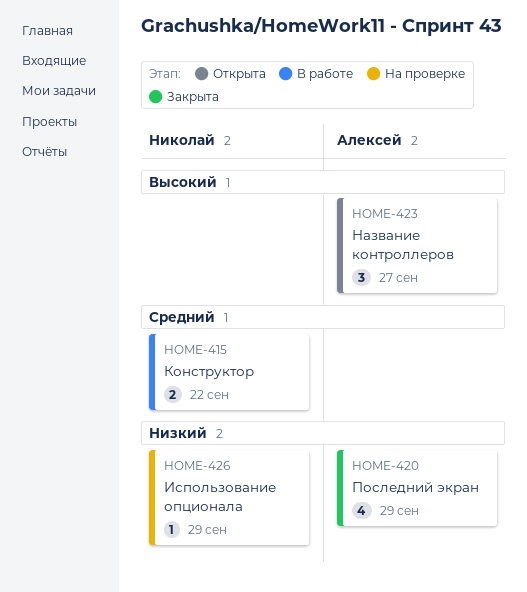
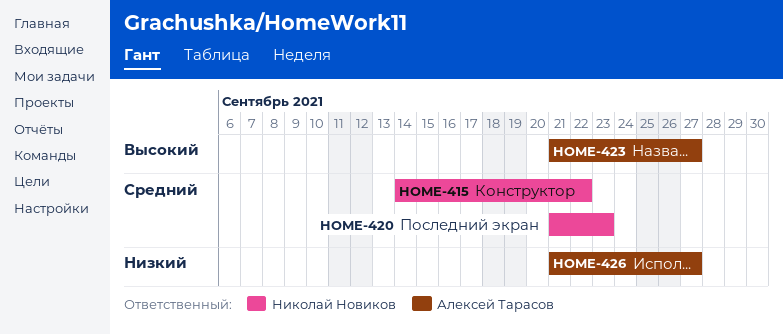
HOME-420, owner: Алексей Тарасов -> Николай Новиков
HOME-420, priority: Низкий -> Средний
HOME-420, due: Sep 29 -> Sep 23
HOME-426, owner: Николай Новиков -> Алексей Тарасов
HOME-426, due: Sep 29 -> Sep 27

